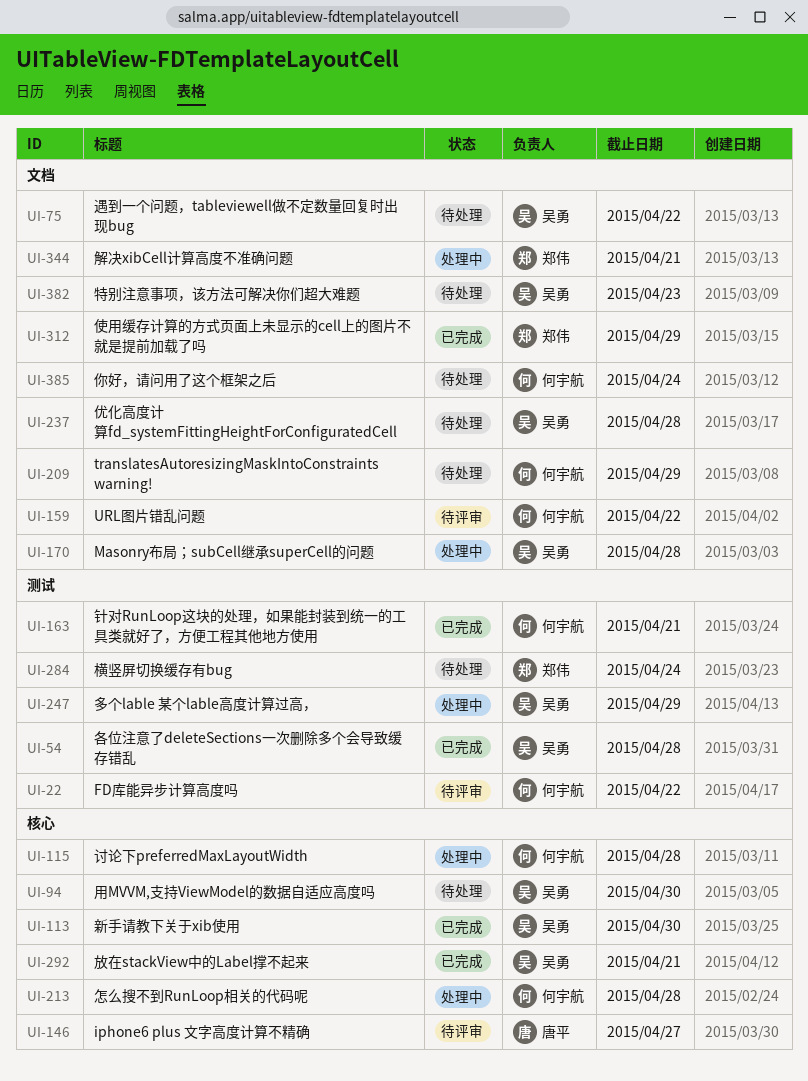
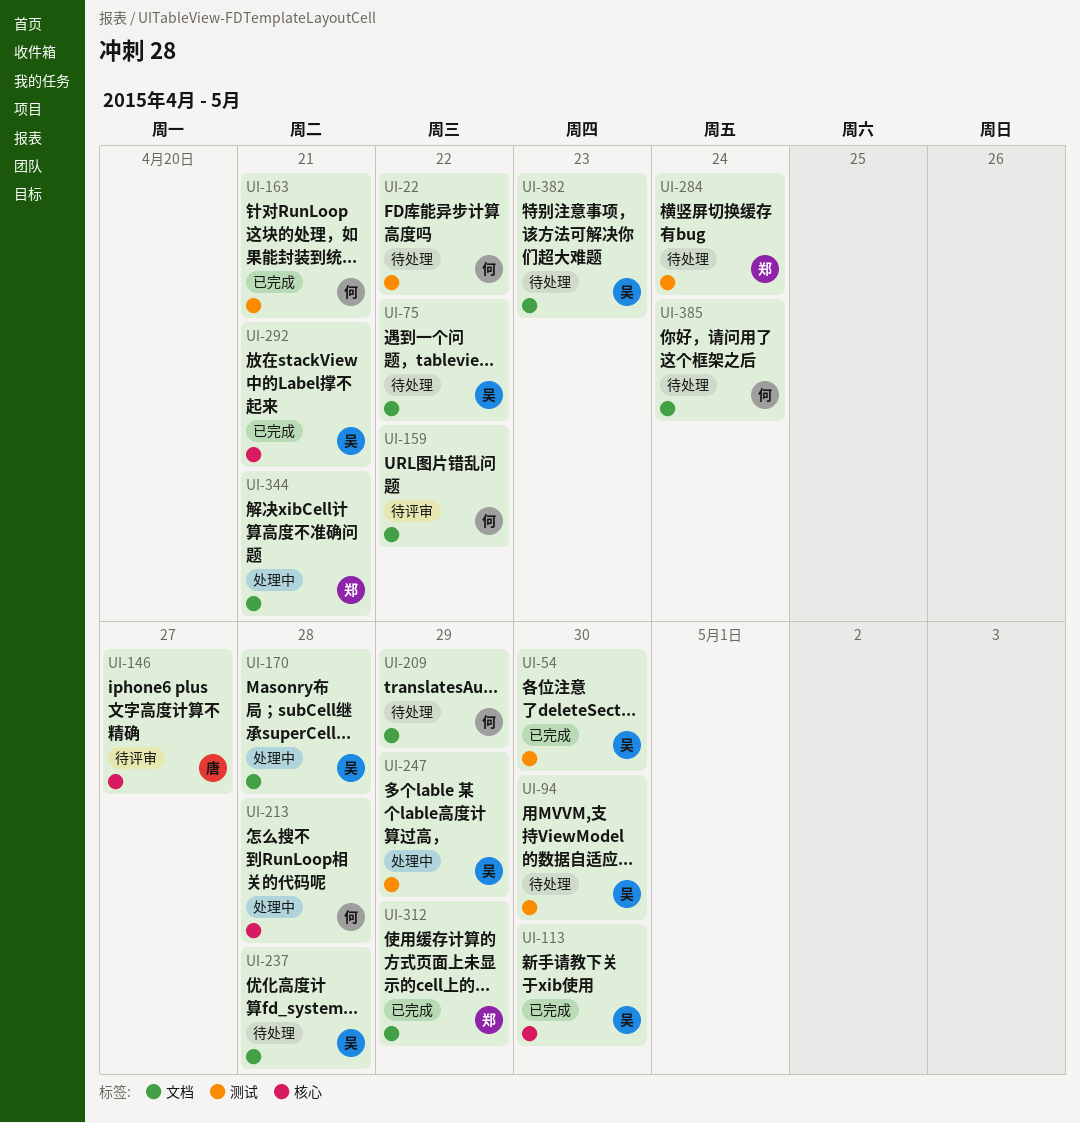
UI-22, status: 待评审 -> 待处理
UI-54, due: Apr 28 -> Apr 30
UI-94, label: 核心 -> 测试
UI-115: present -> none

